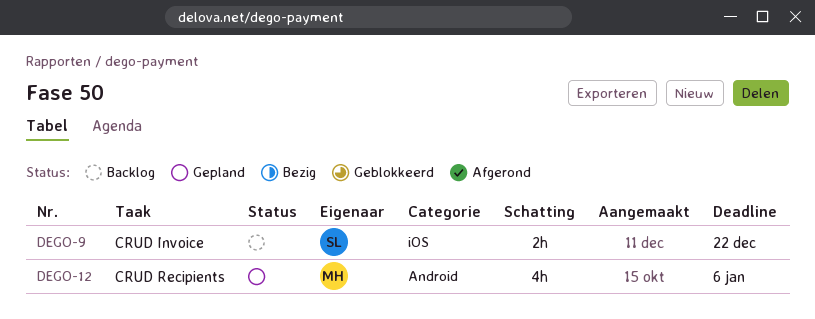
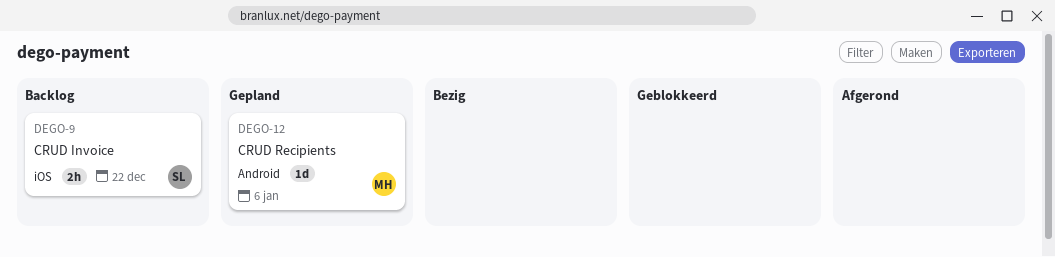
DEGO-12, estimate: 4h -> 1d

